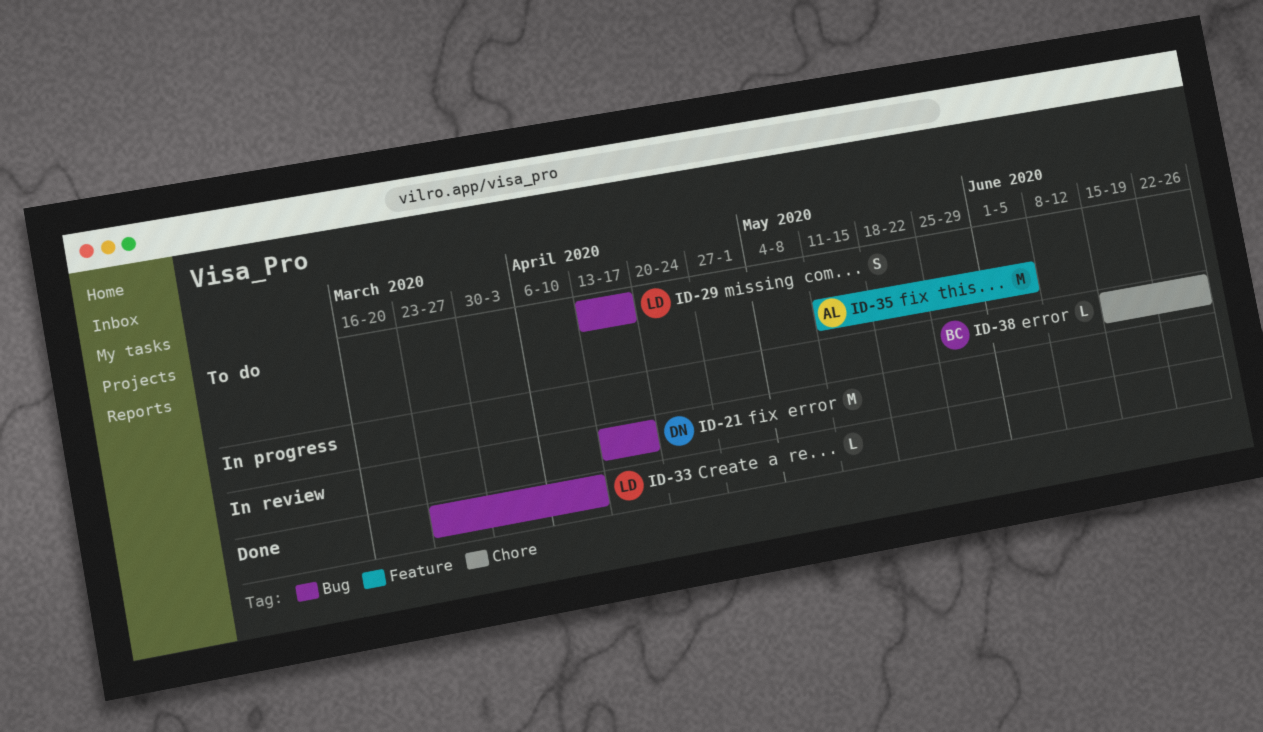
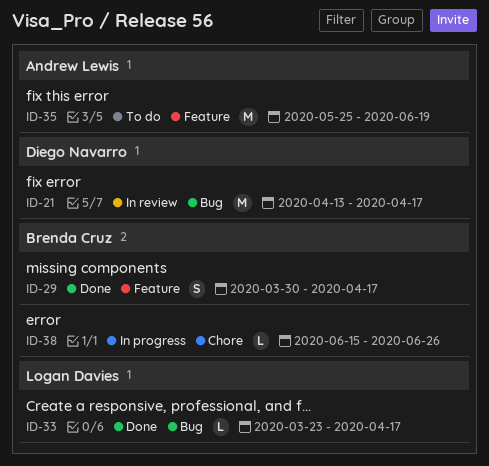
ID-29, status: To do -> Done
ID-29, owner: Logan Davies -> Brenda Cruz
ID-29, label: Bug -> Feature
ID-29, start: Apr 13 -> Mar 30
ID-33, due: Apr 10 -> Apr 17
ID-35, start: May 11 -> May 25
ID-35, due: Jun 5 -> Jun 19

